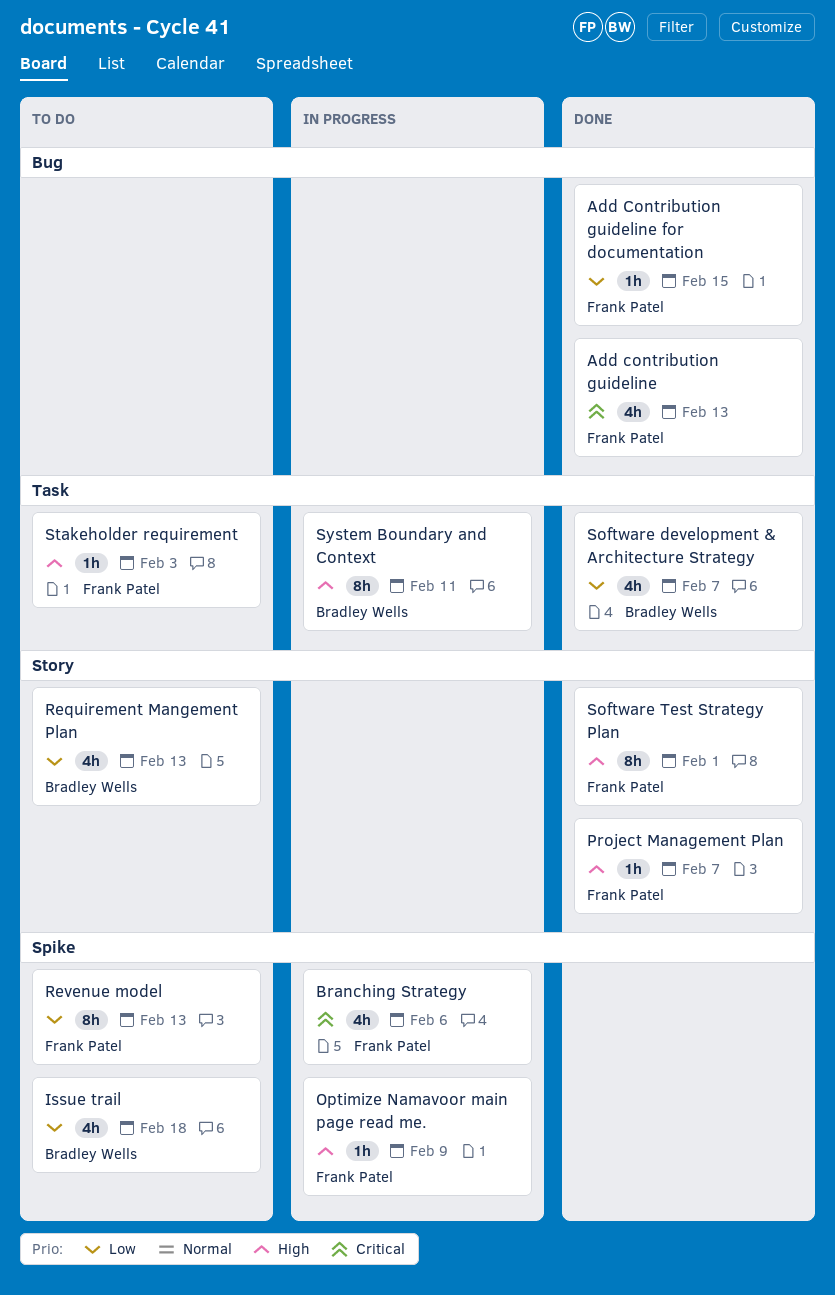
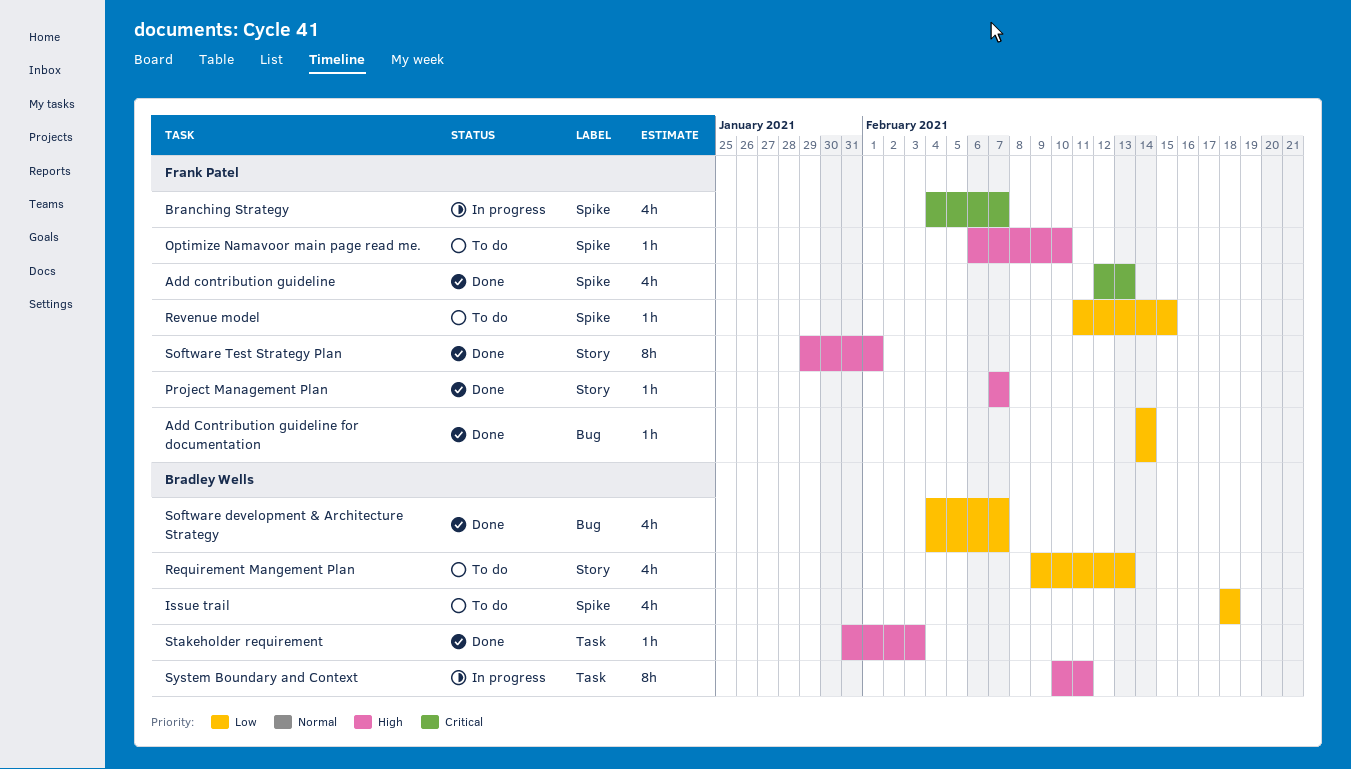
Add contribution guideline, label: Bug -> Spike
Add Contribution guideline for documentation, due: Feb 15 -> Feb 14
Branching Strategy, due: Feb 6 -> Feb 7
Optimize Namavoor main page read me., status: In progress -> To do
Optimize Namavoor main page read me., due: Feb 9 -> Feb 10
Revenue model, estimate: 8h -> 1h
Revenue model, due: Feb 13 -> Feb 15
Software development & Architecture Strategy, label: Task -> Bug
Stakeholder requirement, status: To do -> Done
Stakeholder requirement, owner: Frank Patel -> Bradley Wells

